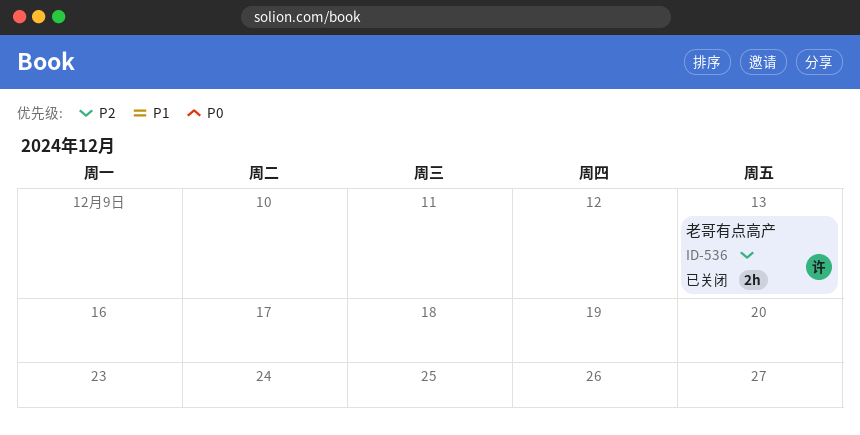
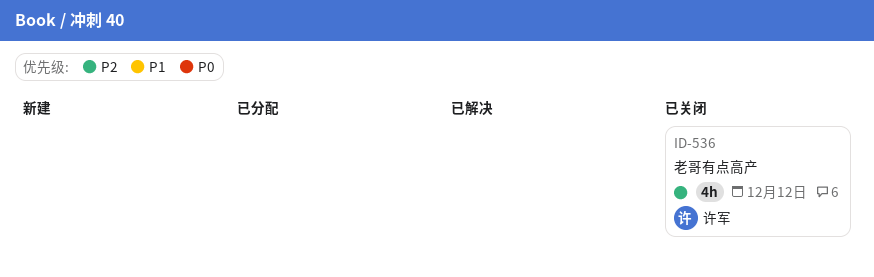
ID-536, estimate: 2h -> 4h
ID-536, due: Dec 13 -> Dec 12

